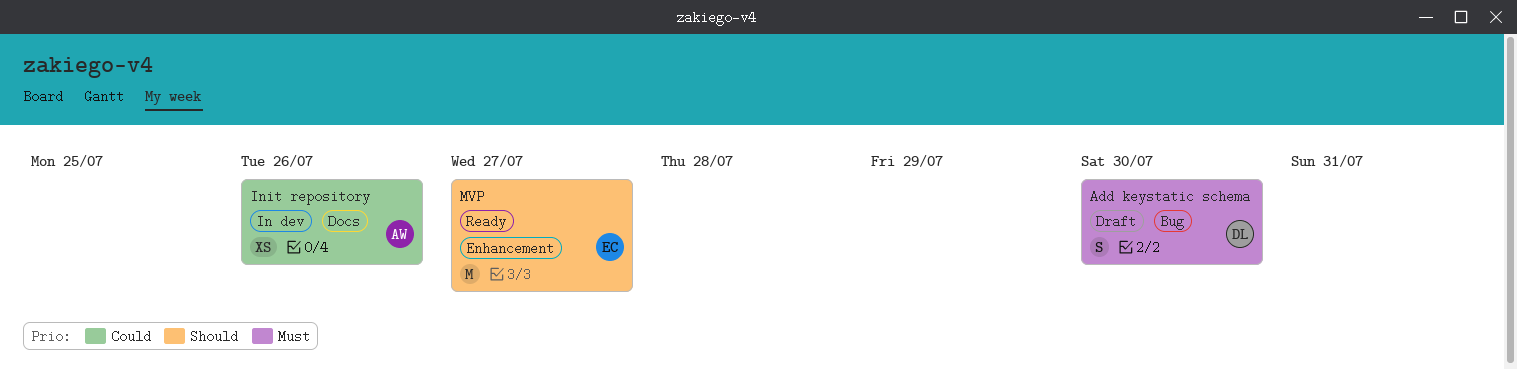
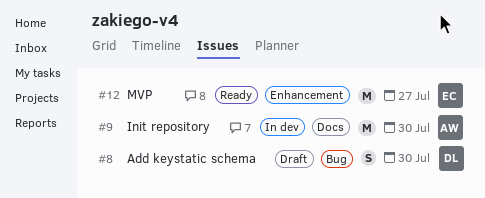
Init repository, estimate: XS -> M
Init repository, due: Jul 26 -> Jul 30

